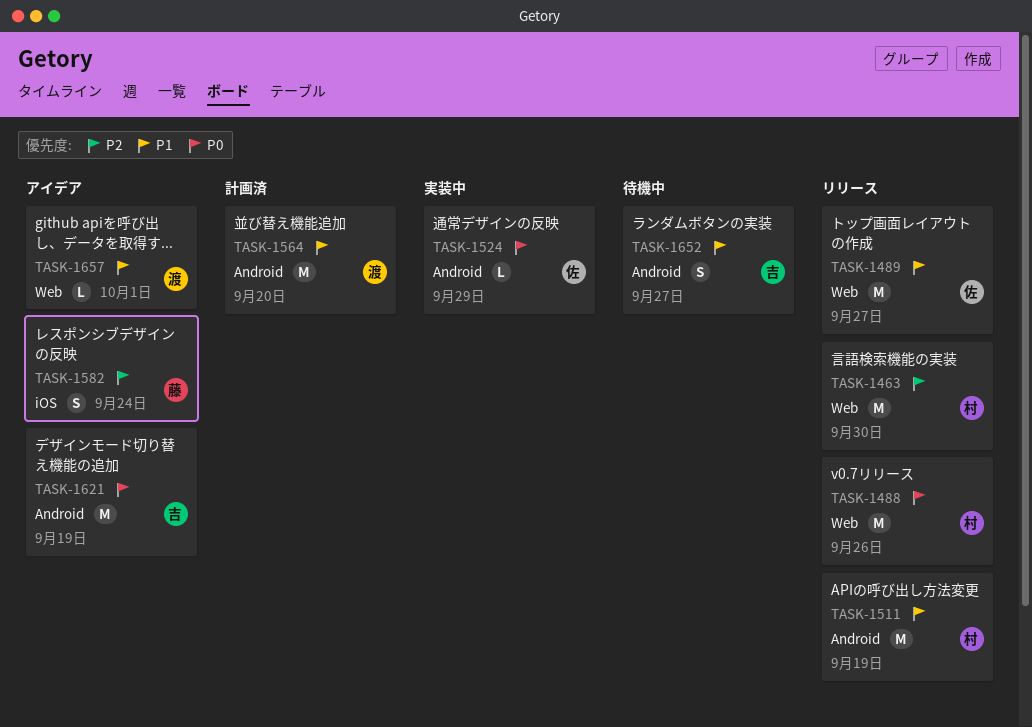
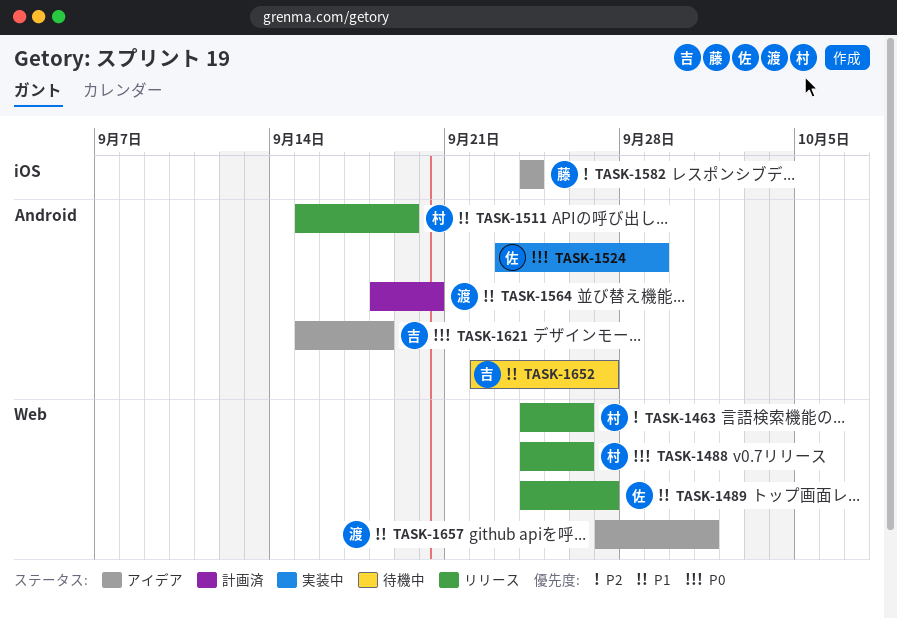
TASK-1463, due: Sep 30 -> Sep 26
TASK-1621, due: Sep 19 -> Sep 18

